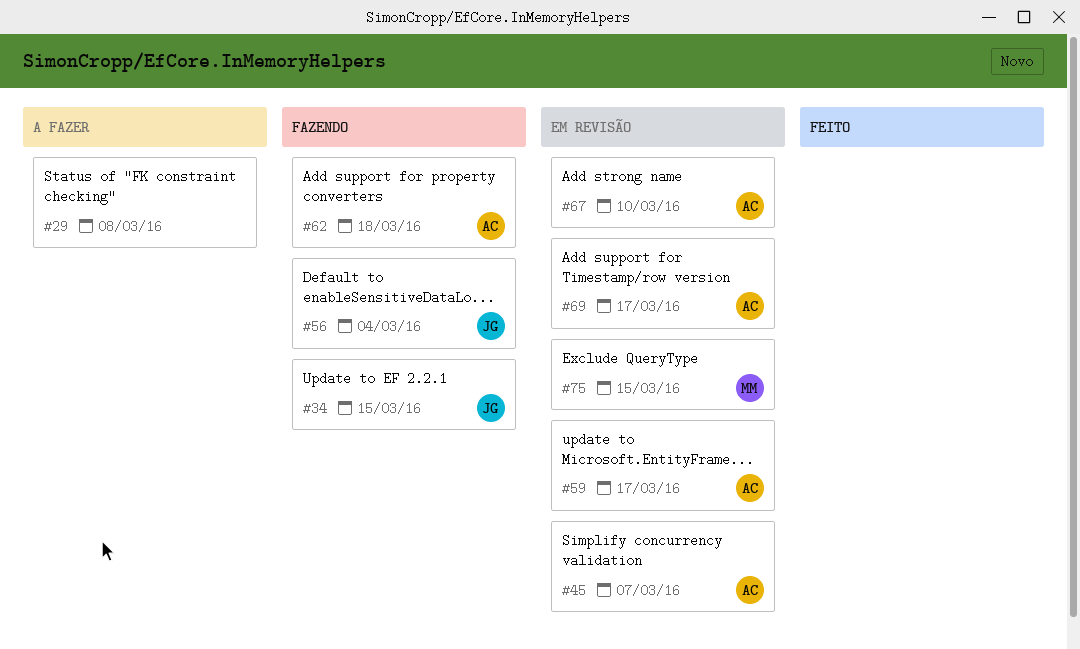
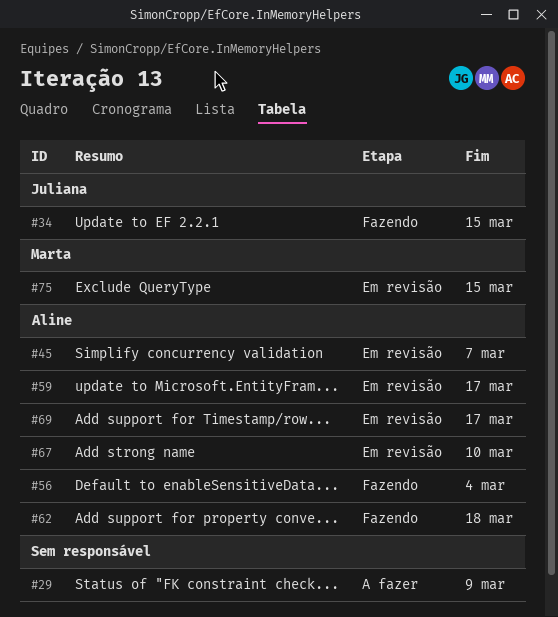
#29, due: Mar 8 -> Mar 9
#56, owner: Juliana -> Aline

